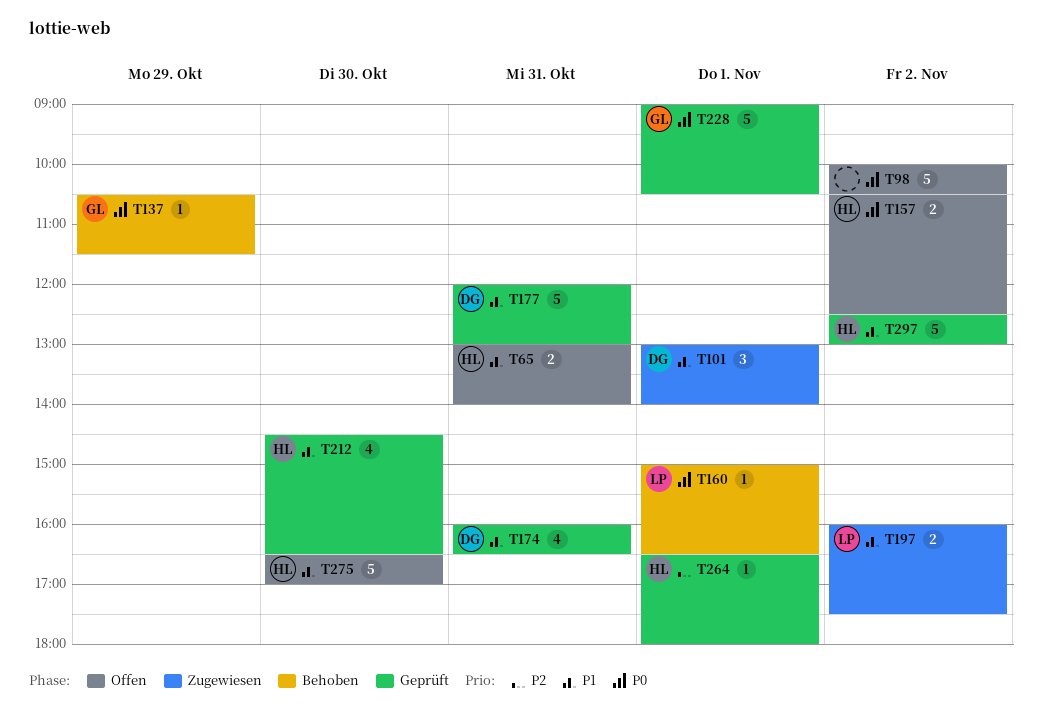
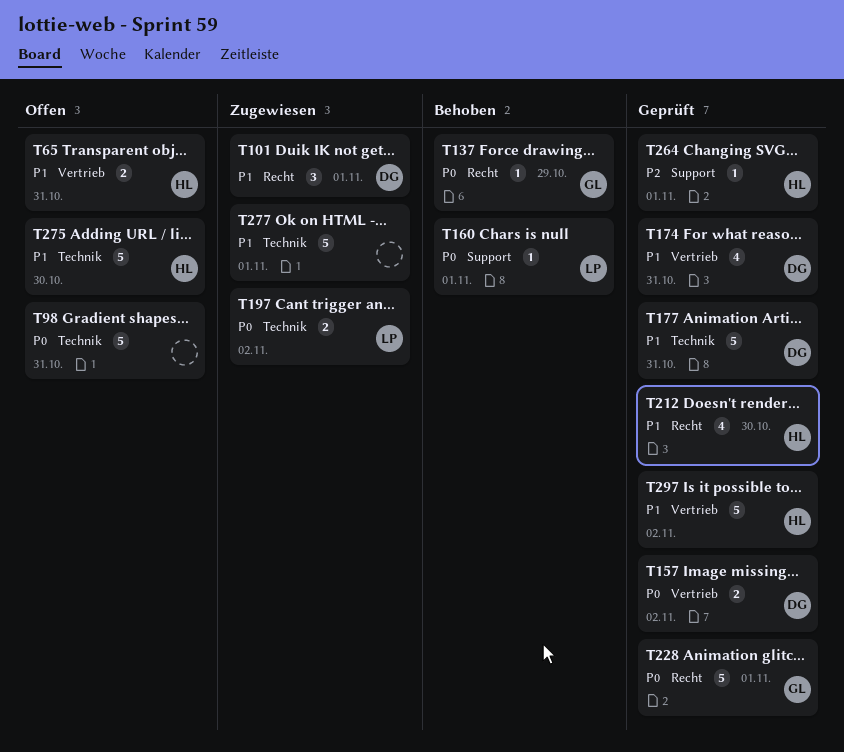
T98, day: Nov 2 -> Oct 31
T157, status: Offen -> Geprüft
T157, owner: HL -> DG
T197, priority: P1 -> P0
T277: none -> present

